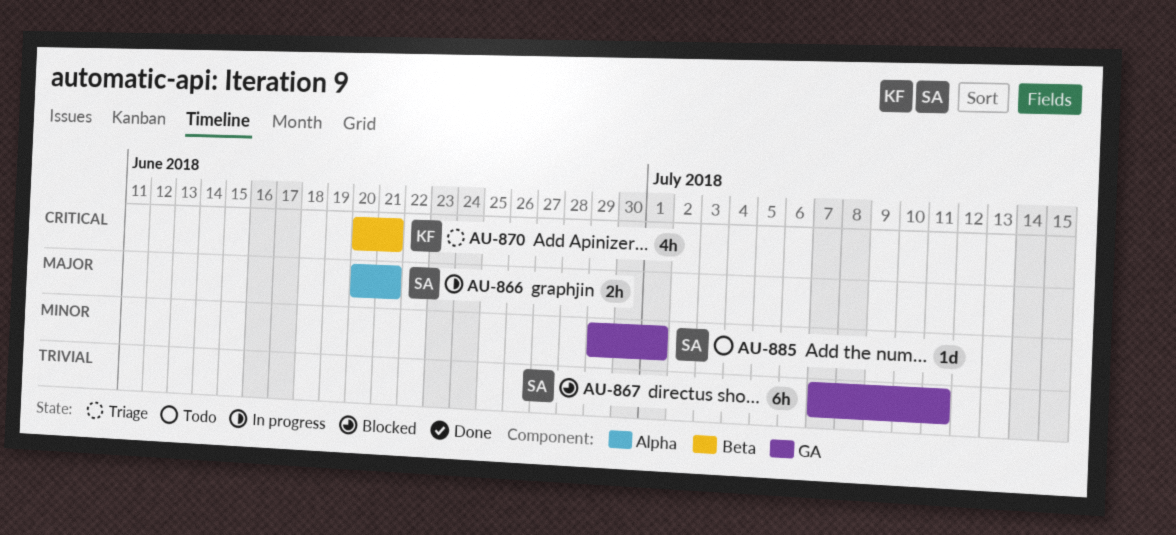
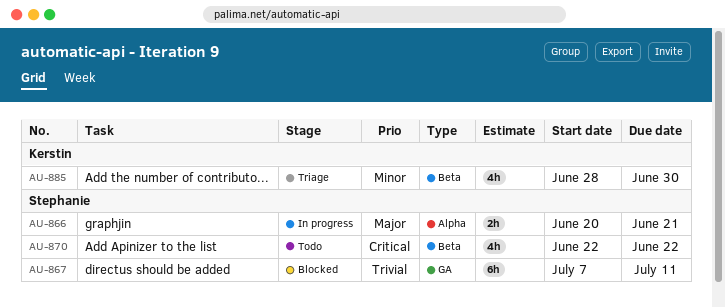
AU-870, status: Triage -> Todo
AU-870, owner: Kerstin -> Stephanie
AU-870, start: Jun 20 -> Jun 22
AU-870, due: Jun 21 -> Jun 22
AU-885, status: Todo -> Triage
AU-885, owner: Stephanie -> Kerstin
AU-885, label: GA -> Beta
AU-885, estimate: 1d -> 4h
AU-885, start: Jun 29 -> Jun 28
AU-885, due: Jul 1 -> Jun 30

